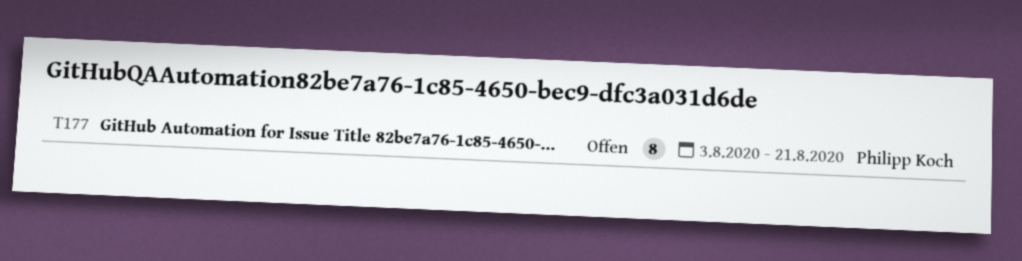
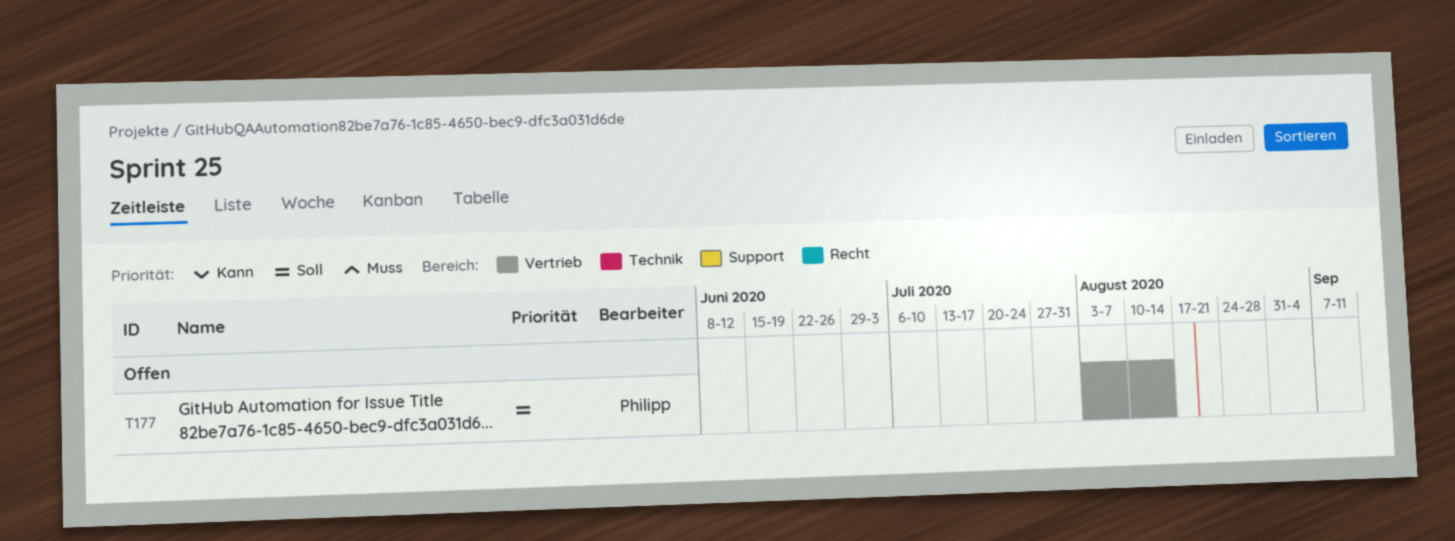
T177, due: Aug 21 -> Aug 14

